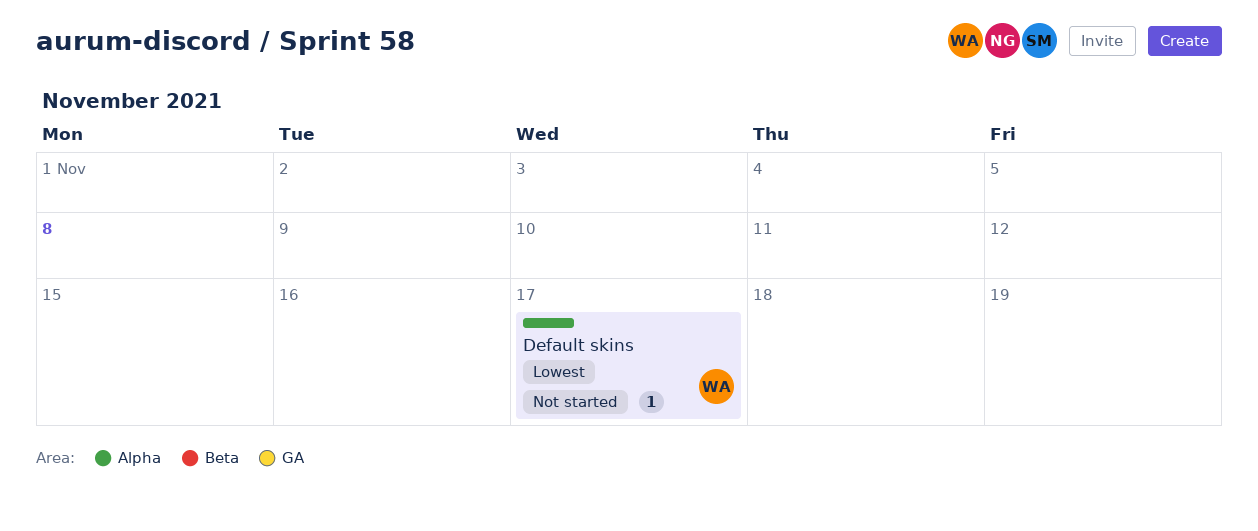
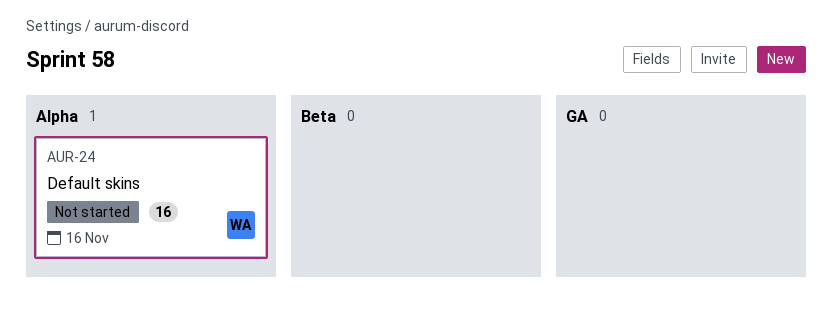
Default skins, estimate: 1 -> 16
Default skins, due: Nov 17 -> Nov 16

